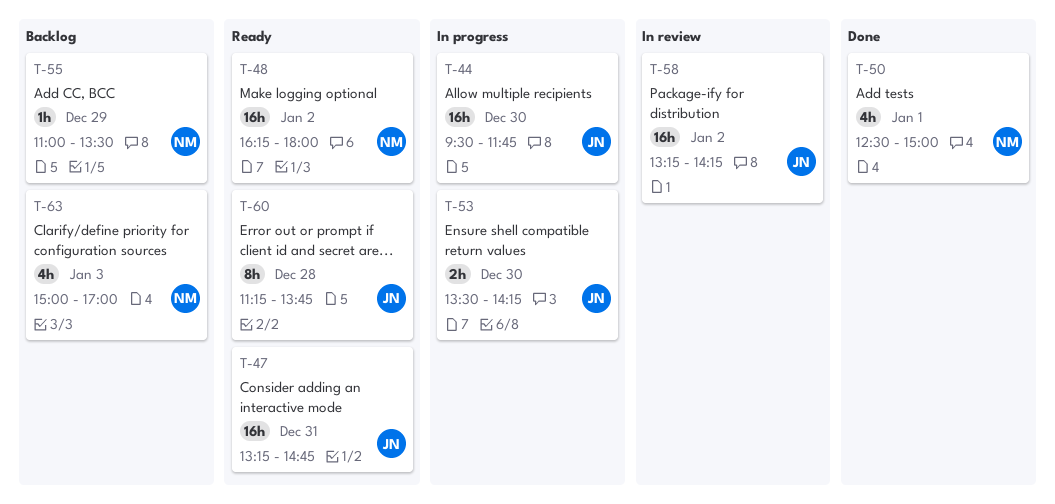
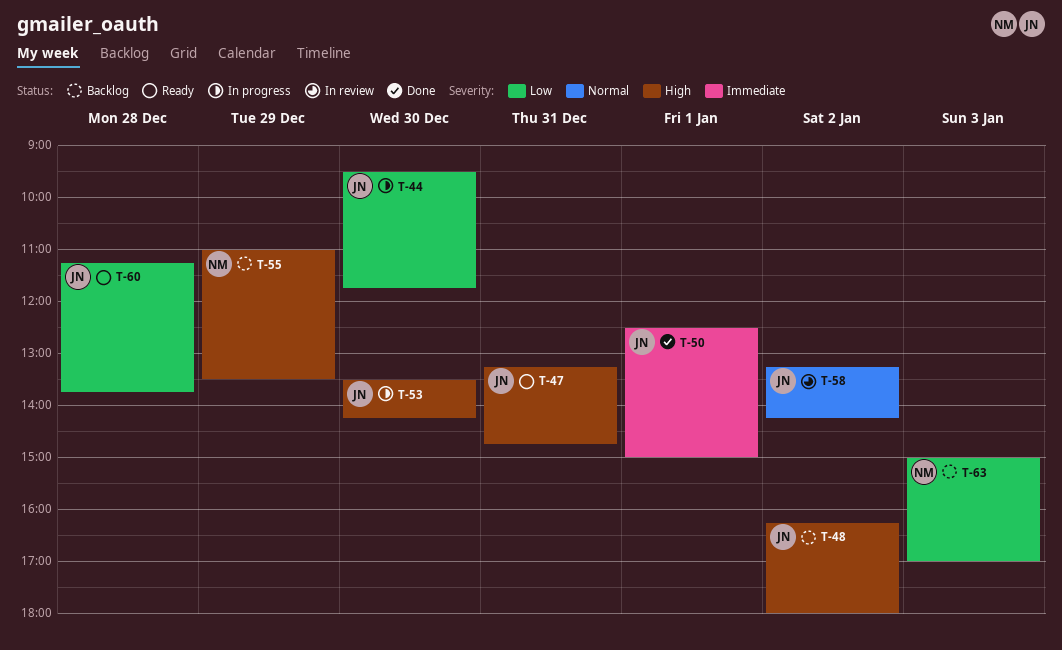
T-48, status: Ready -> Backlog
T-48, owner: NM -> JN
T-50, owner: NM -> JN

